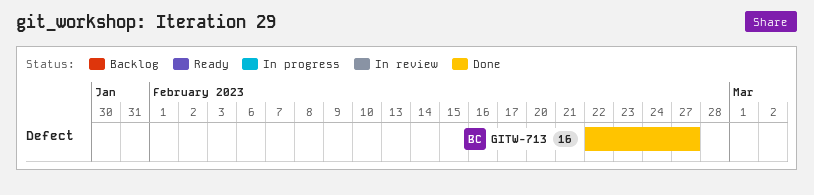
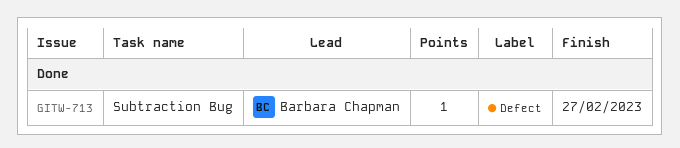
GITW-713, estimate: 16 -> 1

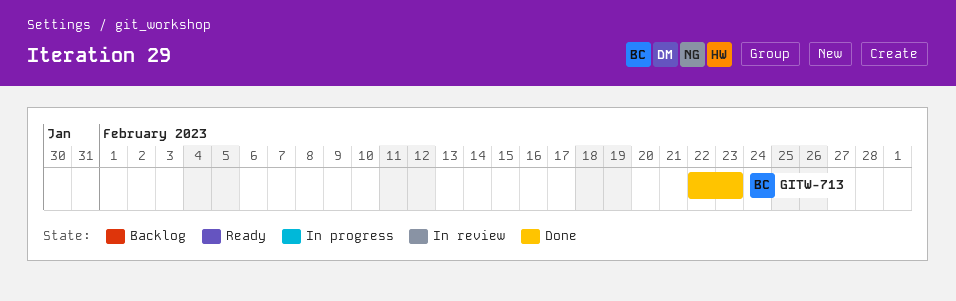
GITW-713, due: Feb 27 -> Feb 23

